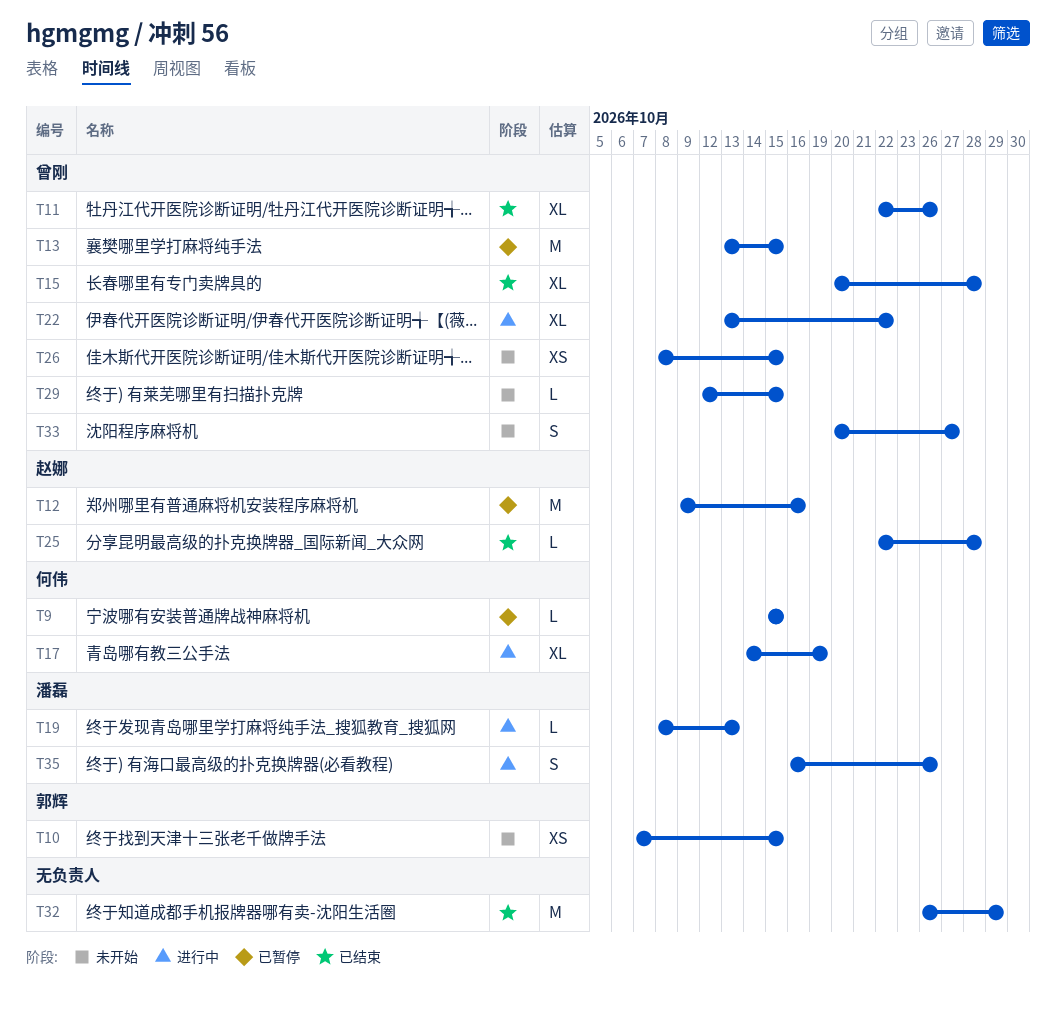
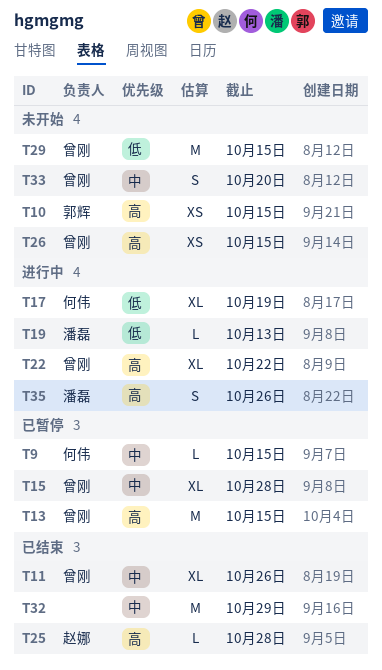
T12: present -> none
T15, status: 已结束 -> 已暂停
T29, estimate: L -> M
T33, due: Oct 27 -> Oct 20

